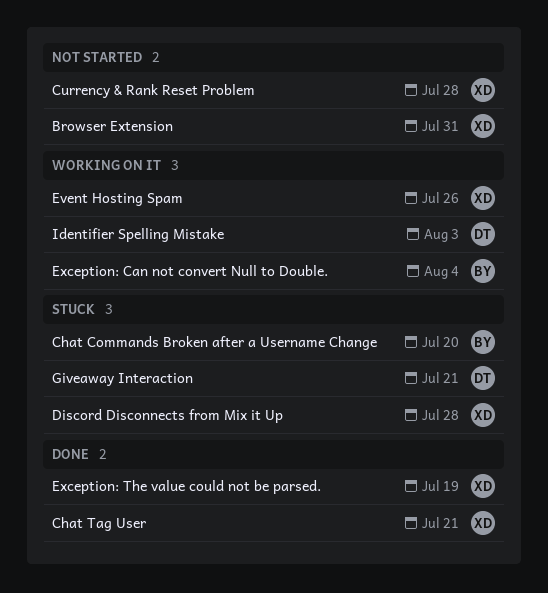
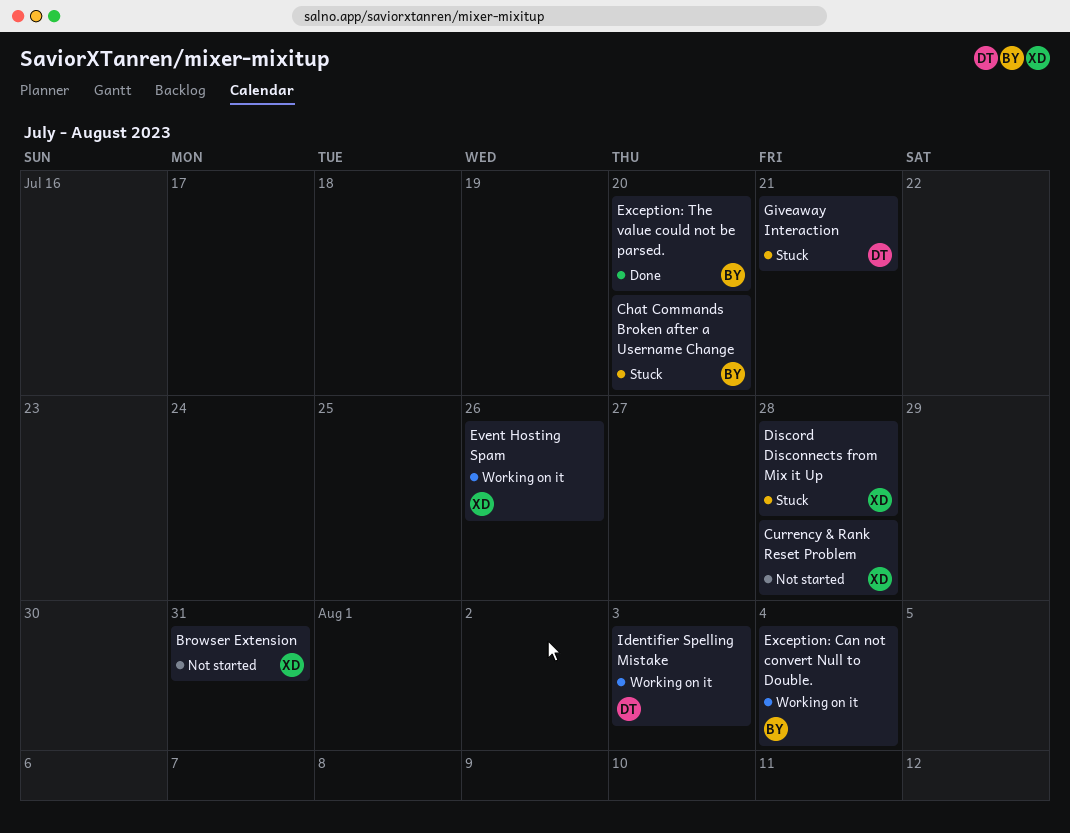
Chat Tag User: present -> none
Exception: The value could not be parsed., owner: XD -> BY
Exception: The value could not be parsed., due: Jul 19 -> Jul 20

